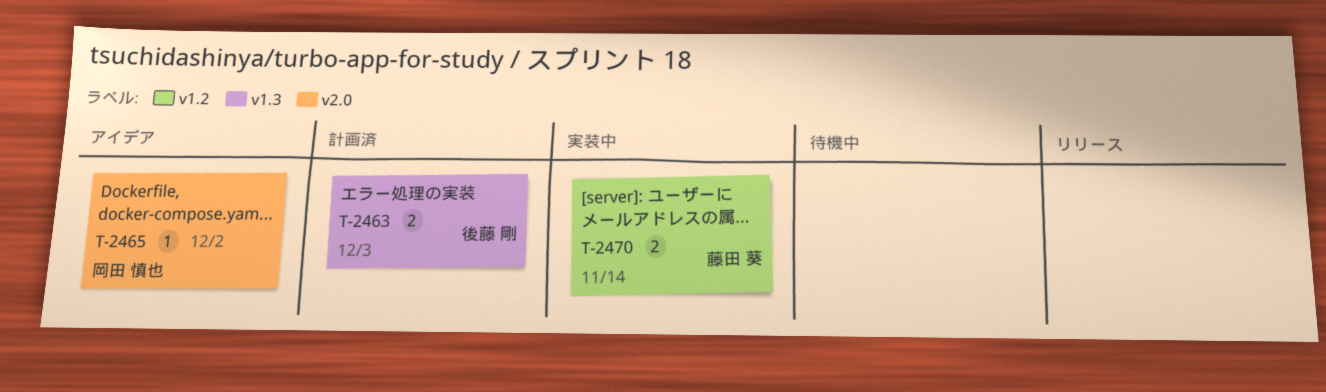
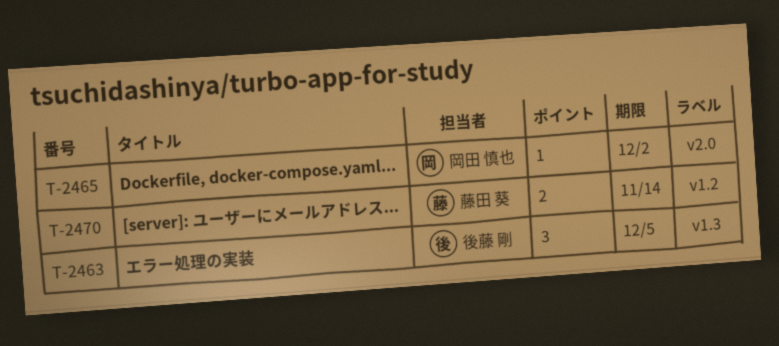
T-2463, estimate: 2 -> 3
T-2463, due: Dec 3 -> Dec 5

